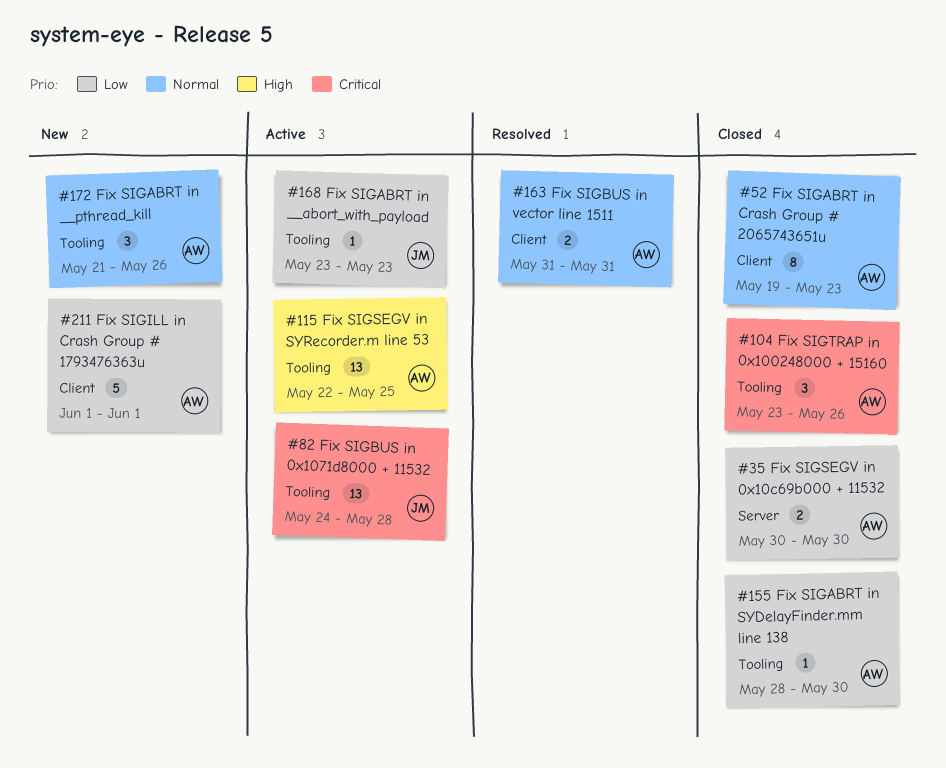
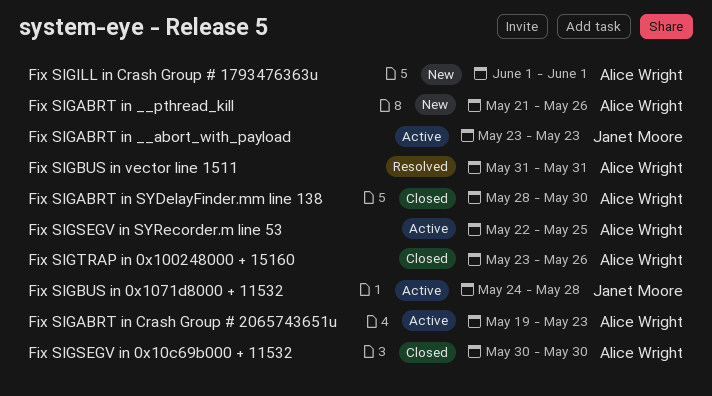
Fix SIGABRT in Crash Group # 2065743651u, status: Closed -> Active

